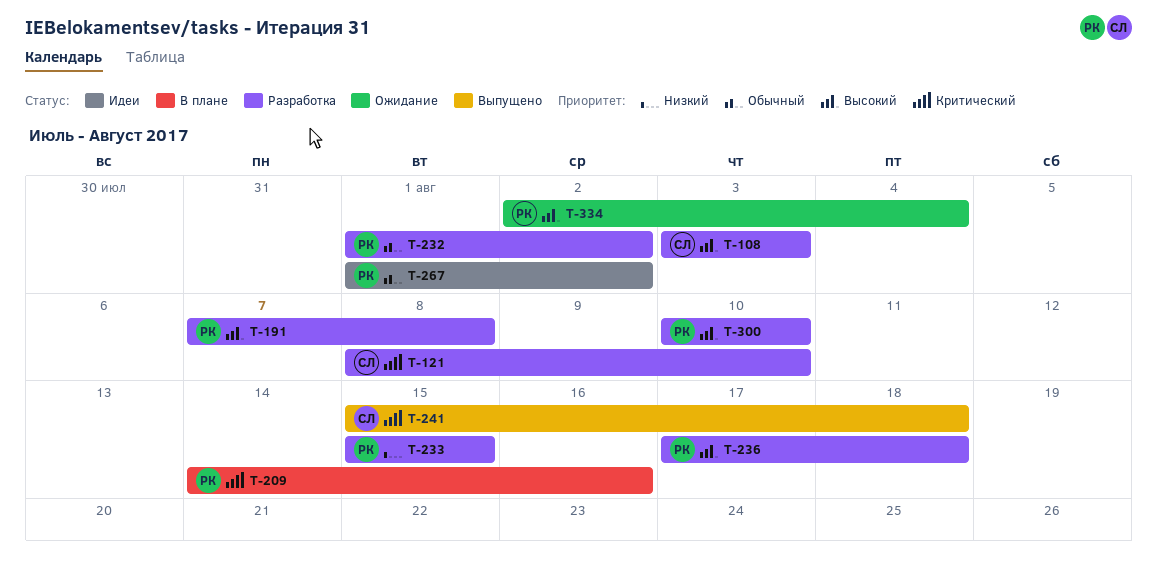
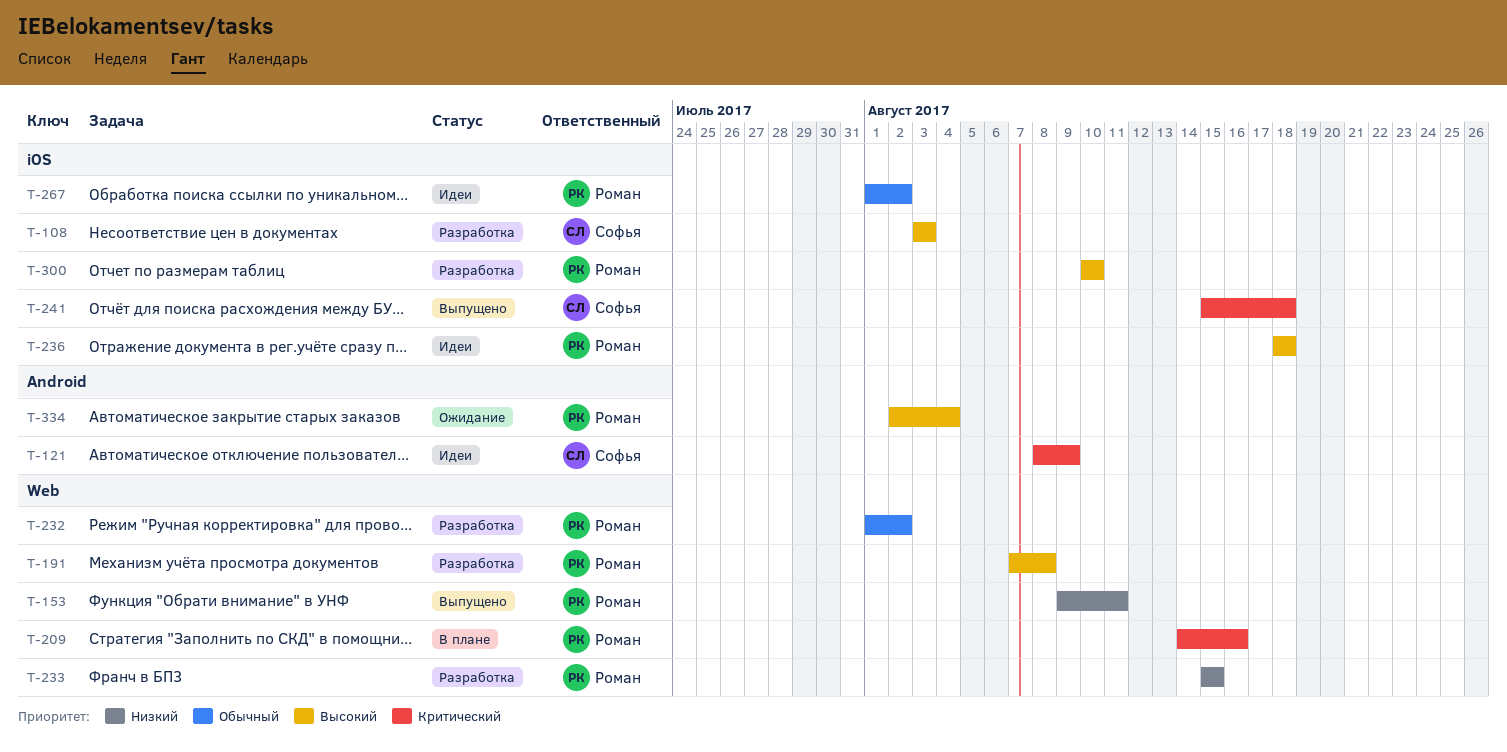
T-121, status: Разработка -> Идеи
T-121, due: Aug 10 -> Aug 9
T-153: none -> present
T-236, status: Разработка -> Идеи
T-236, start: Aug 17 -> Aug 18

